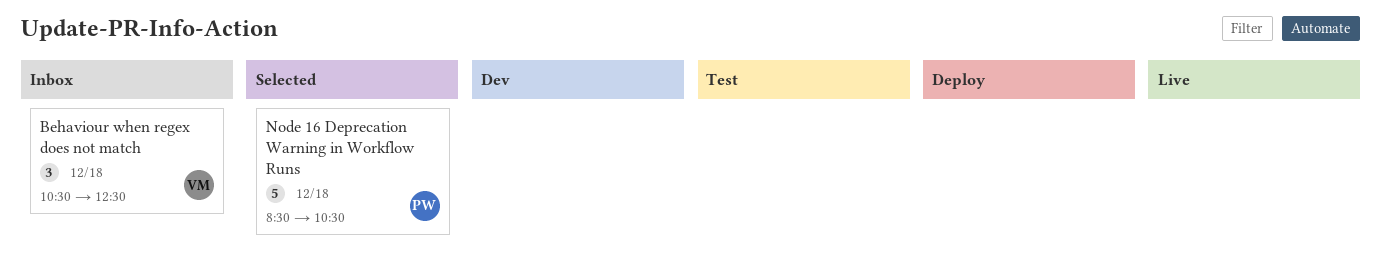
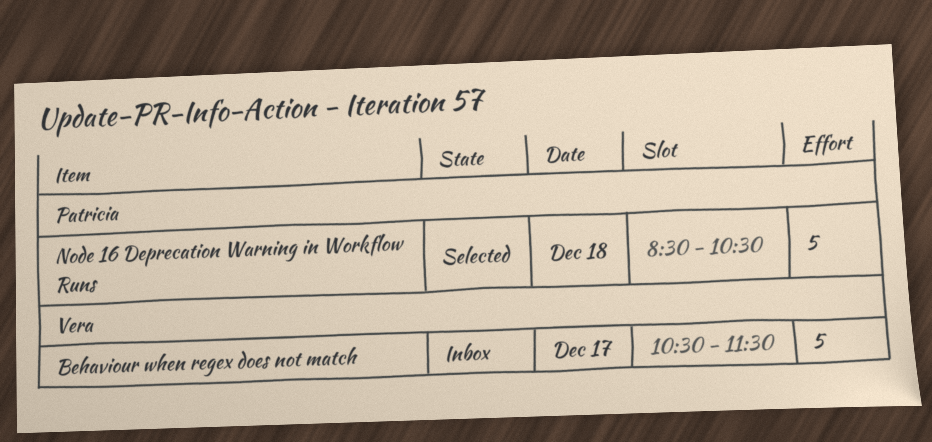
Behaviour when regex does not match, estimate: 3 -> 5
Behaviour when regex does not match, day: Dec 18 -> Dec 17
Behaviour when regex does not match, ends: 12:30 -> 11:30

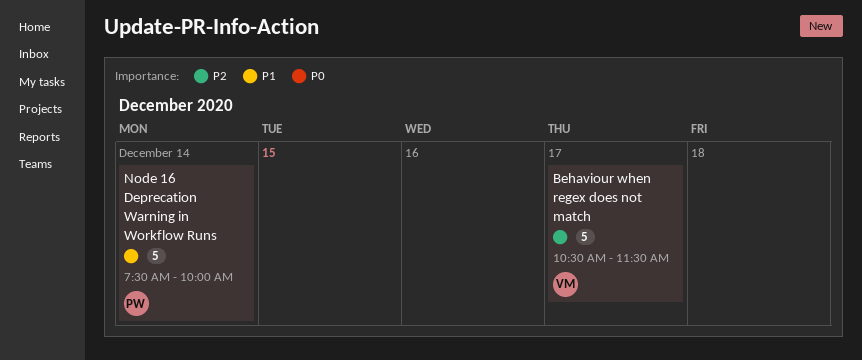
Node 16 Deprecation Warning in Workflow Runs, day: Dec 18 -> Dec 14
Node 16 Deprecation Warning in Workflow Runs, begins: 08:30 -> 07:30
Node 16 Deprecation Warning in Workflow Runs, ends: 10:30 -> 10:00

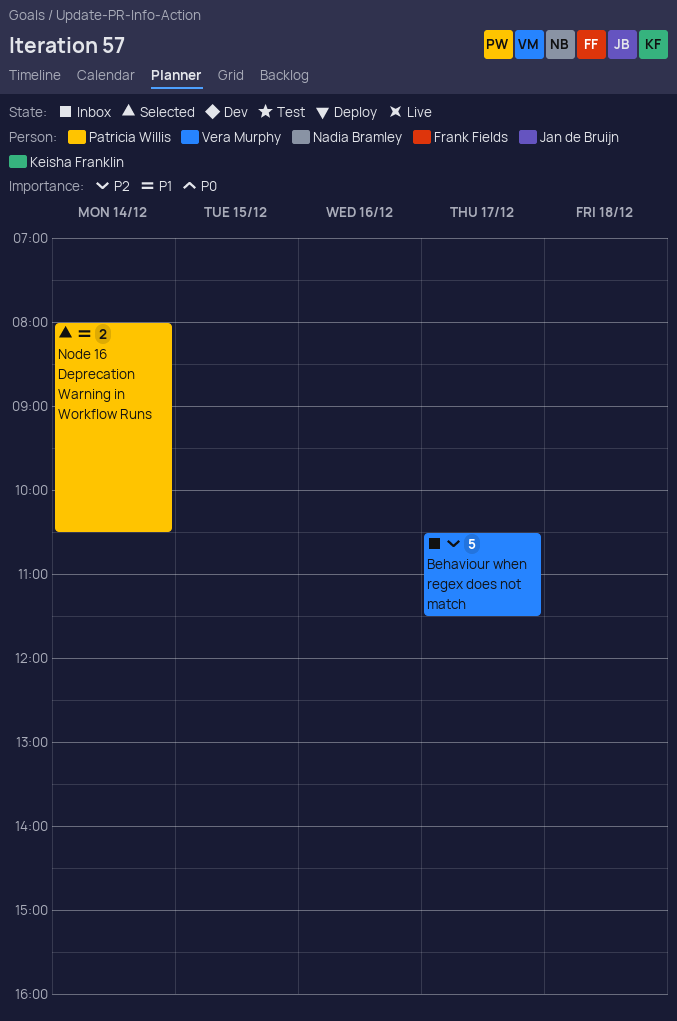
Node 16 Deprecation Warning in Workflow Runs, estimate: 5 -> 2
Node 16 Deprecation Warning in Workflow Runs, begins: 07:30 -> 08:00
Node 16 Deprecation Warning in Workflow Runs, ends: 10:00 -> 10:30

